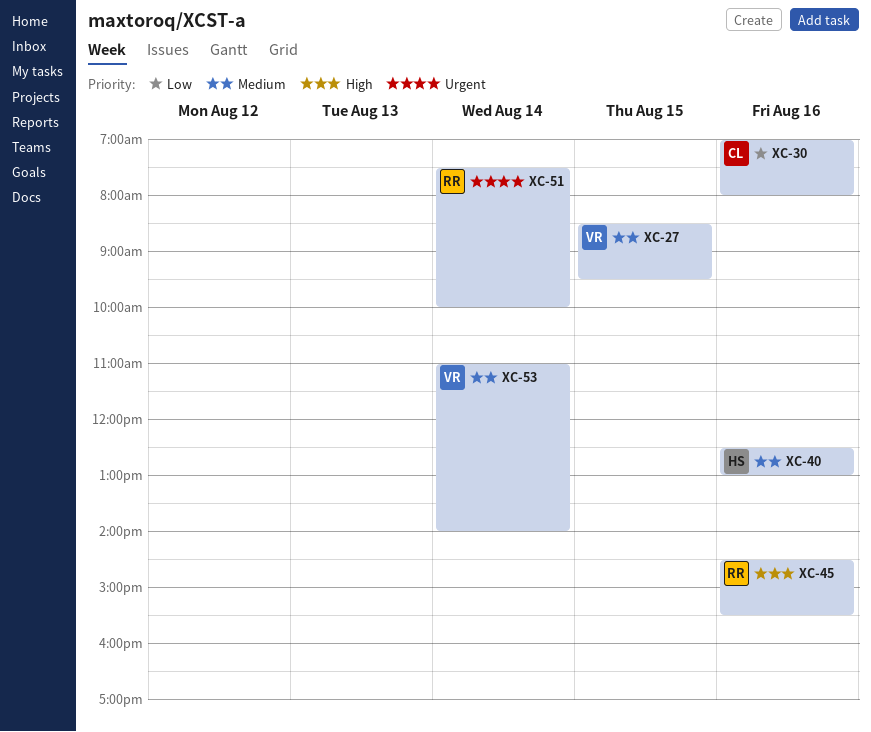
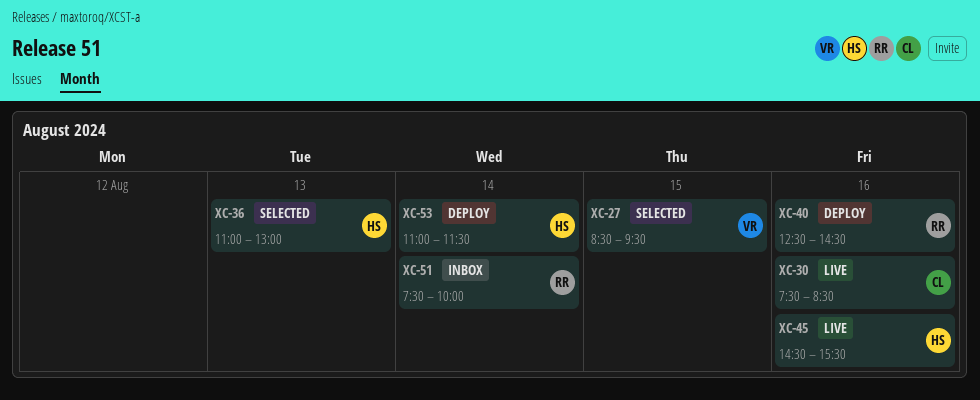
XC-30, begins: 07:00 -> 07:30
XC-30, ends: 08:00 -> 08:30
XC-36: none -> present
XC-40, owner: HS -> RR
XC-40, ends: 13:00 -> 14:30
XC-45, owner: RR -> HS
XC-53, owner: VR -> HS
XC-53, ends: 14:00 -> 11:30

